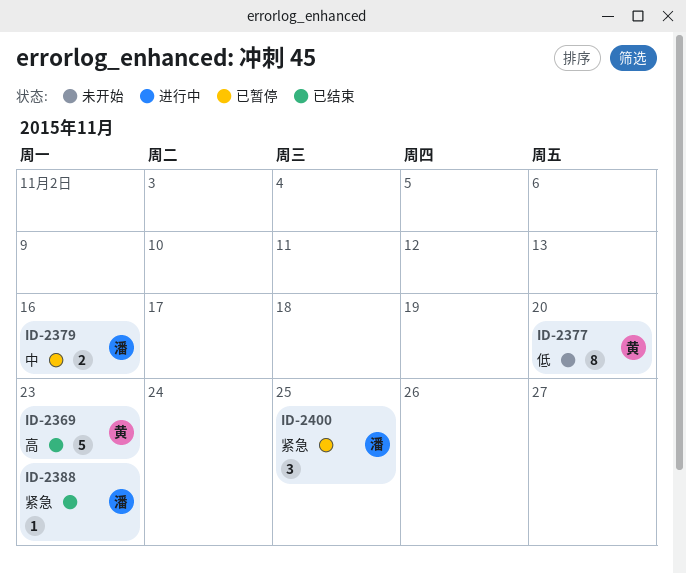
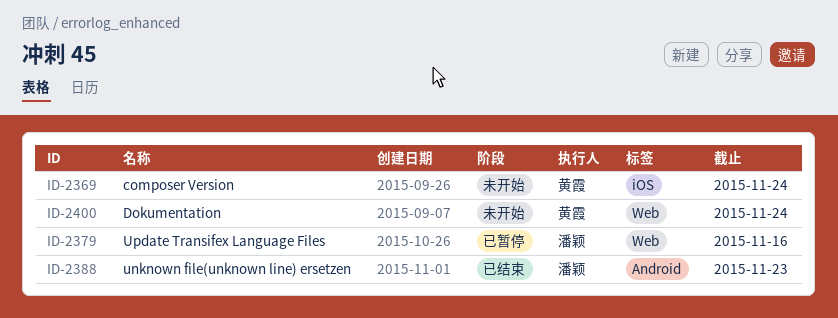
ID-2369, status: 已结束 -> 未开始
ID-2369, due: Nov 23 -> Nov 24
ID-2377: present -> none
ID-2400, status: 已暂停 -> 未开始
ID-2400, owner: 潘颖 -> 黄霞
ID-2400, due: Nov 25 -> Nov 24

